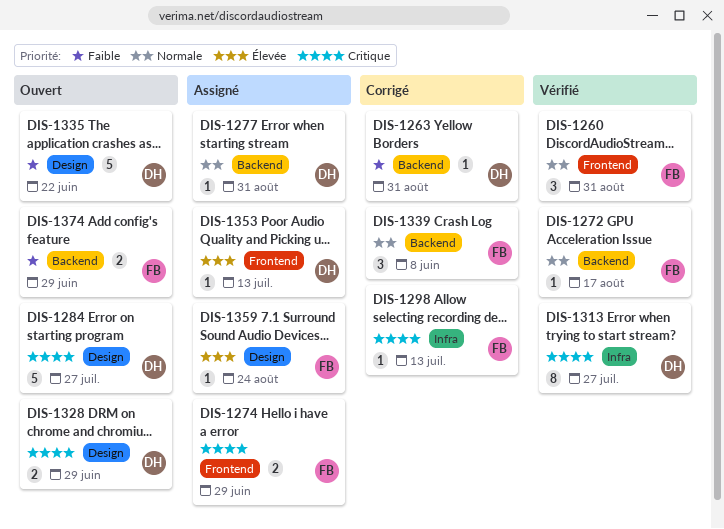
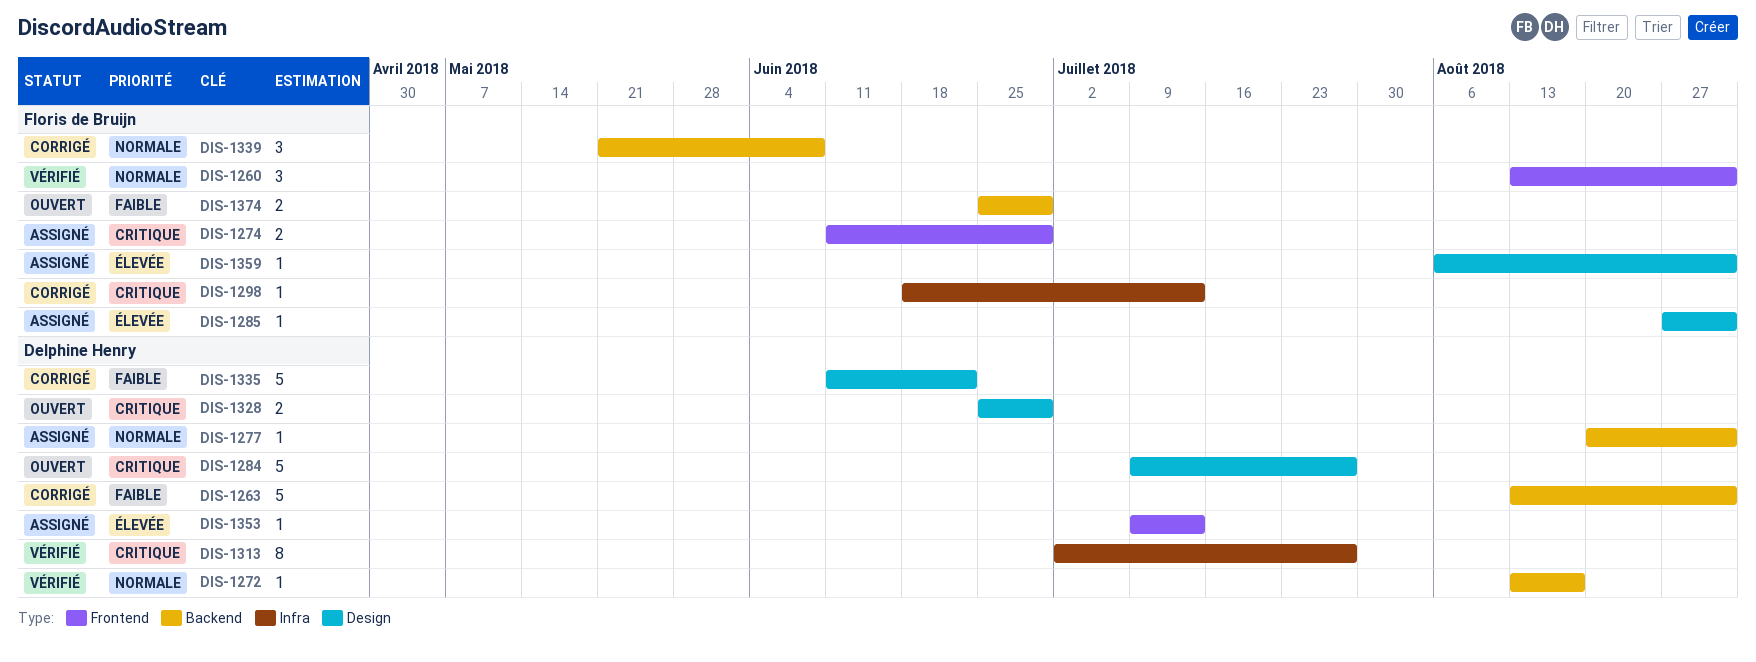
DIS-1263, estimate: 1 -> 5
DIS-1272, owner: Floris de Bruijn -> Delphine Henry
DIS-1285: none -> present
DIS-1335, status: Ouvert -> Corrigé
DIS-1359, due: Aug 24 -> Aug 31

